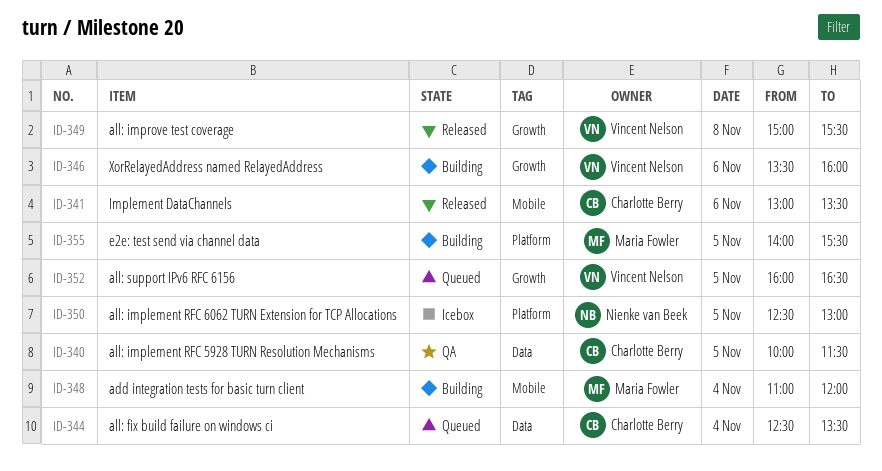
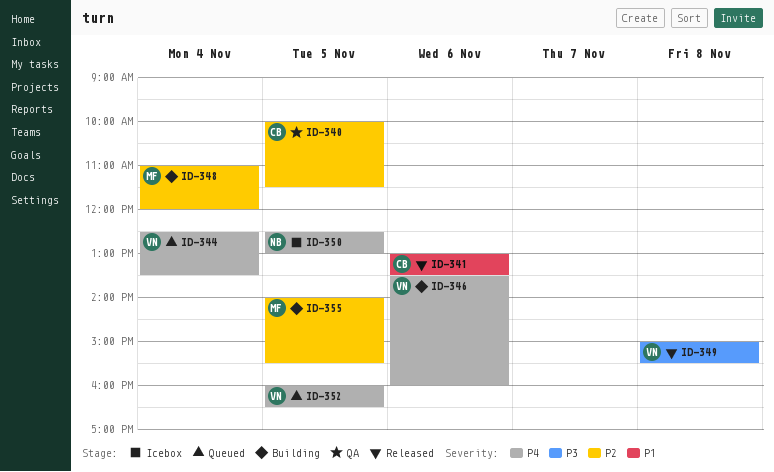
ID-344, owner: Charlotte Berry -> Vincent Nelson

